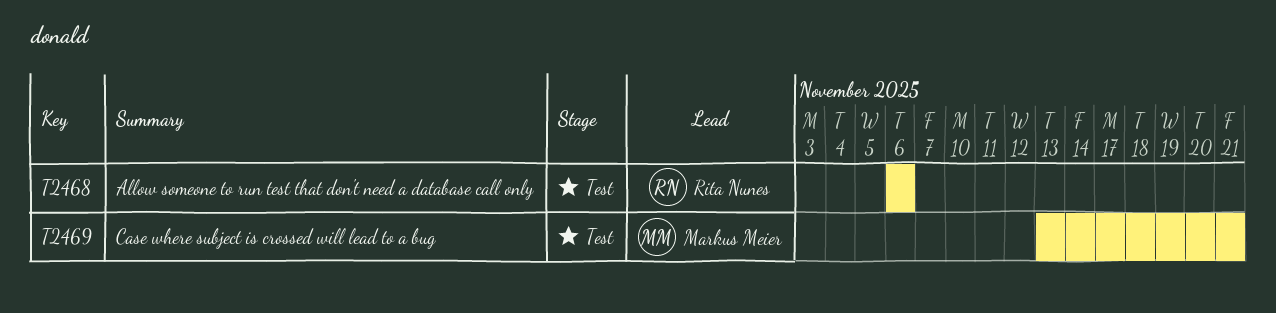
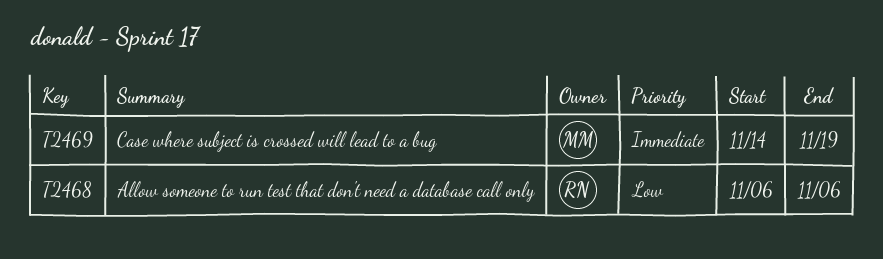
T2469, start: Nov 13 -> Nov 14
T2469, due: Nov 21 -> Nov 19

